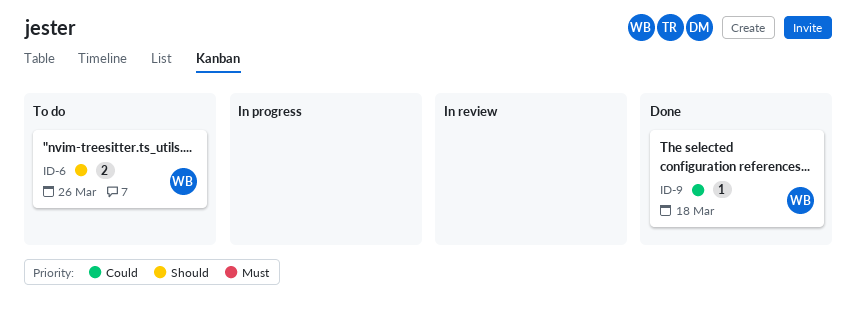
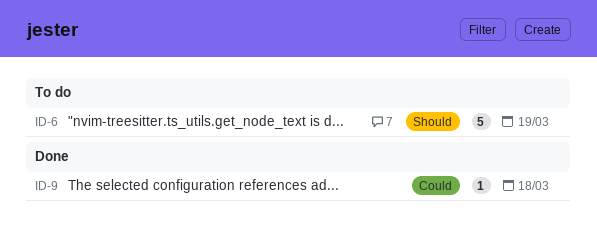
ID-6, estimate: 2 -> 5
ID-6, due: Mar 26 -> Mar 19

